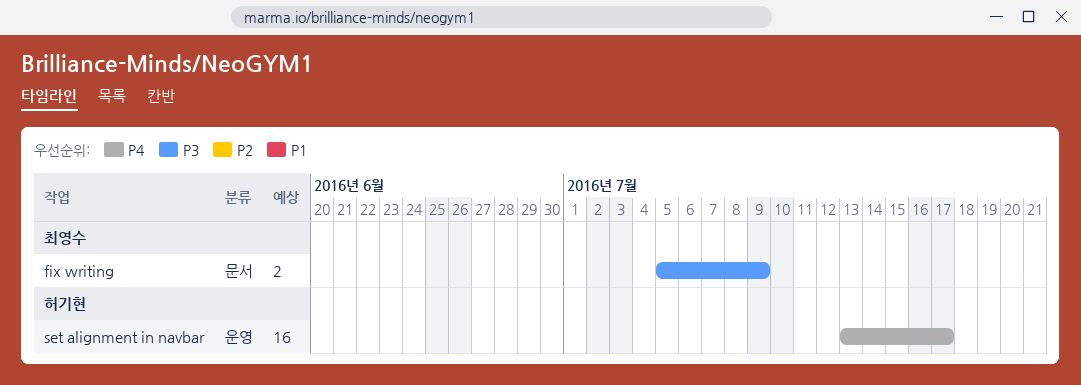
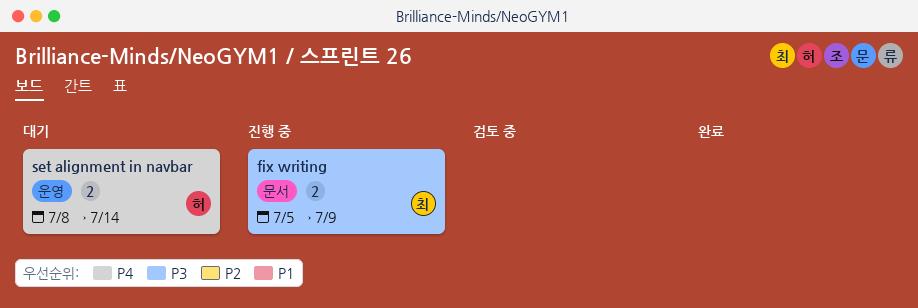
set alignment in navbar, estimate: 16 -> 2
set alignment in navbar, start: Jul 13 -> Jul 8
set alignment in navbar, due: Jul 17 -> Jul 14

